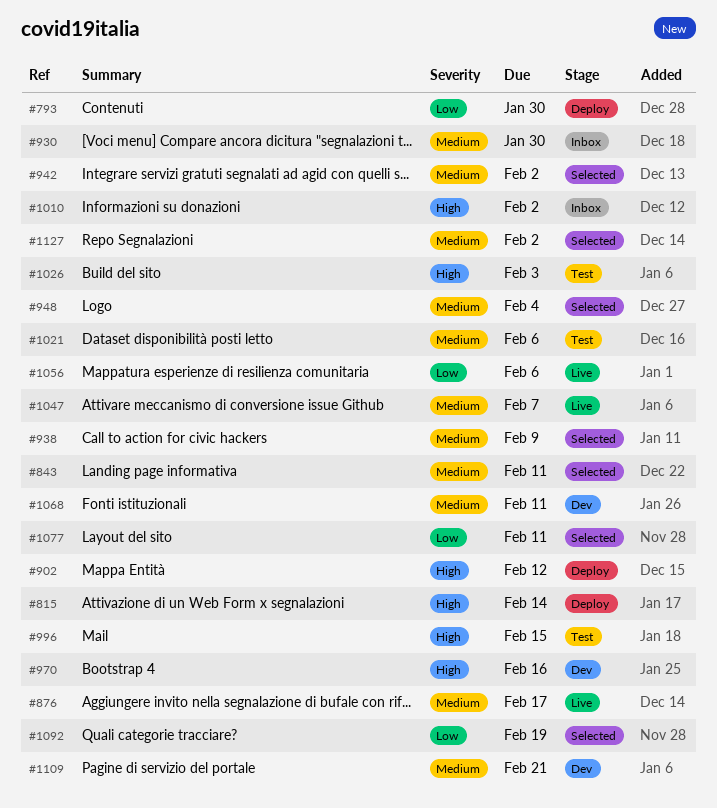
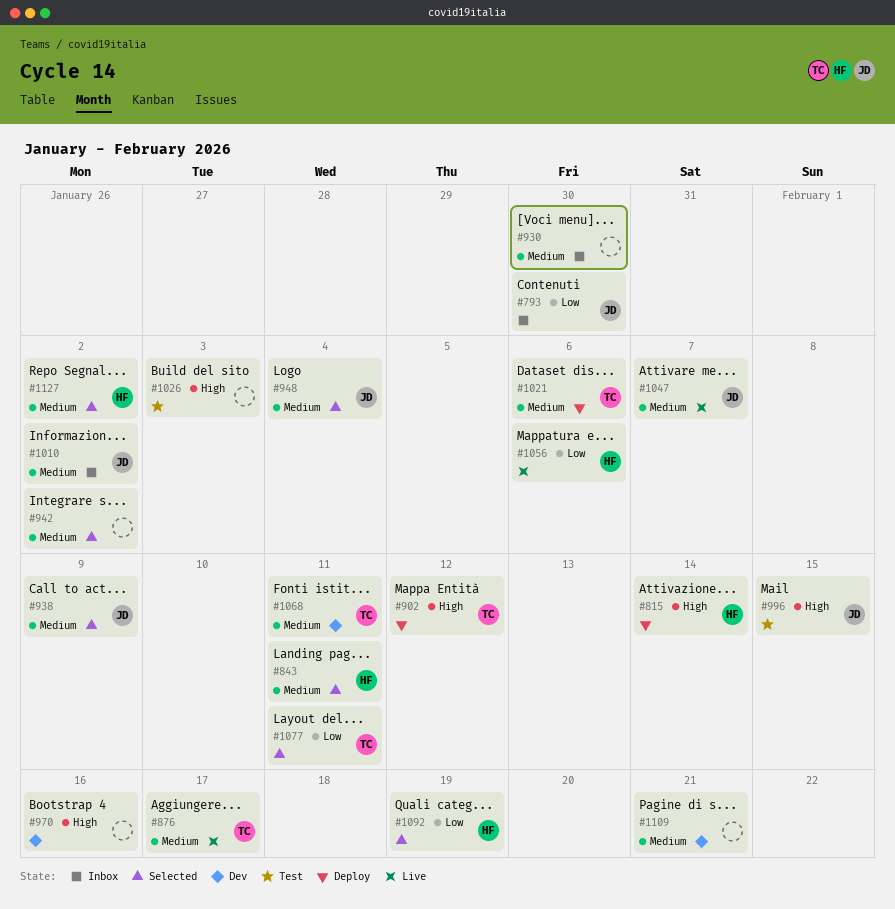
#793, status: Deploy -> Inbox
#1010, priority: High -> Medium
#1021, status: Test -> Deploy

